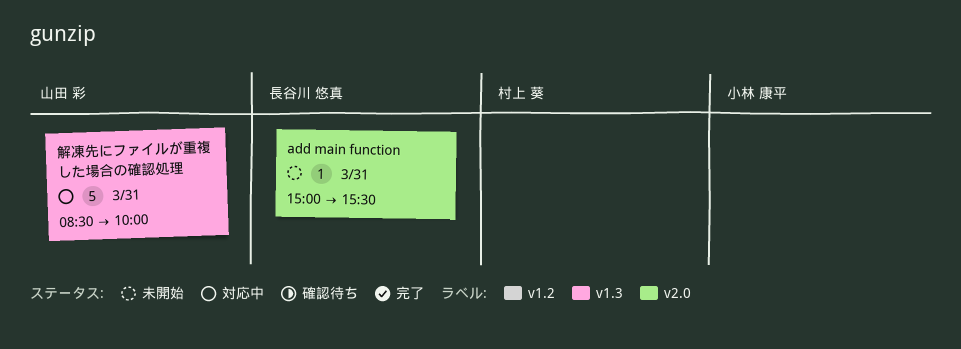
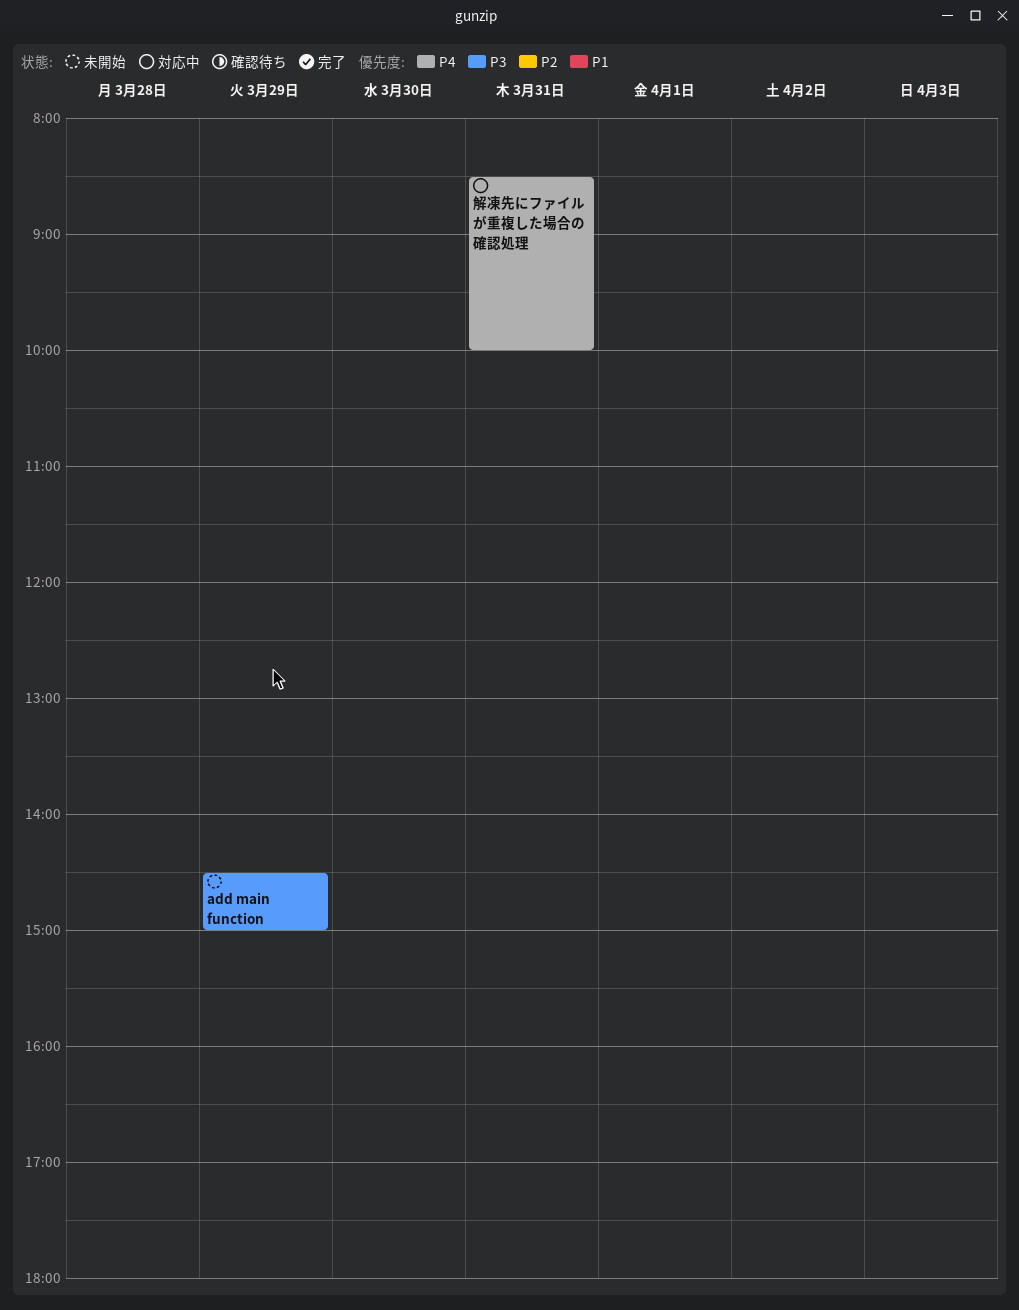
add main function, day: Mar 31 -> Mar 29
add main function, begins: 15:00 -> 14:30
add main function, ends: 15:30 -> 15:00

